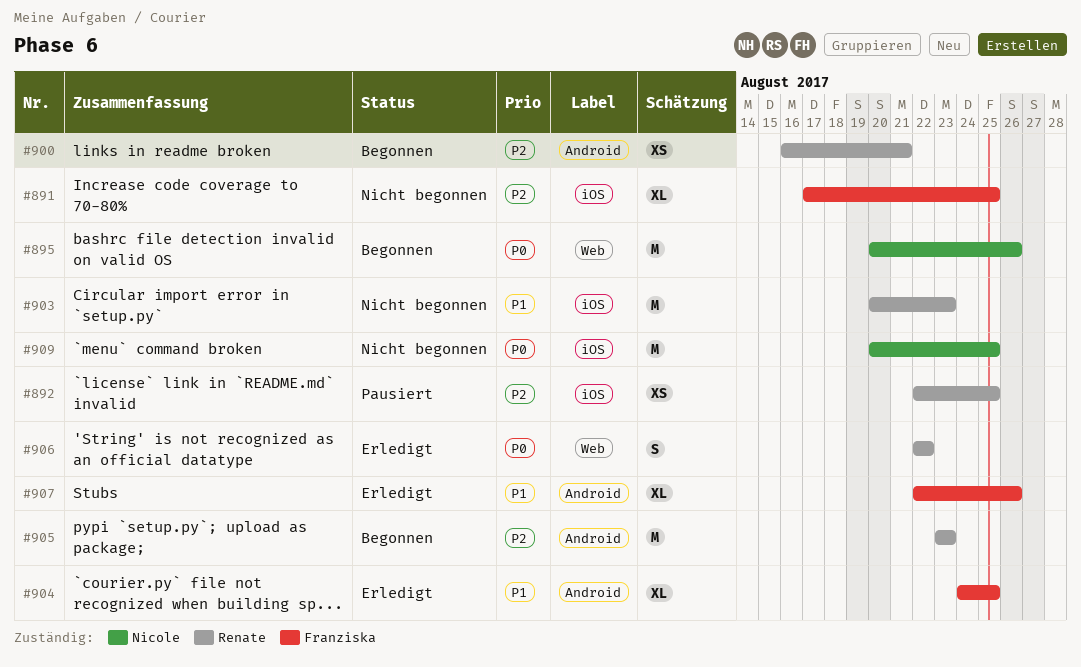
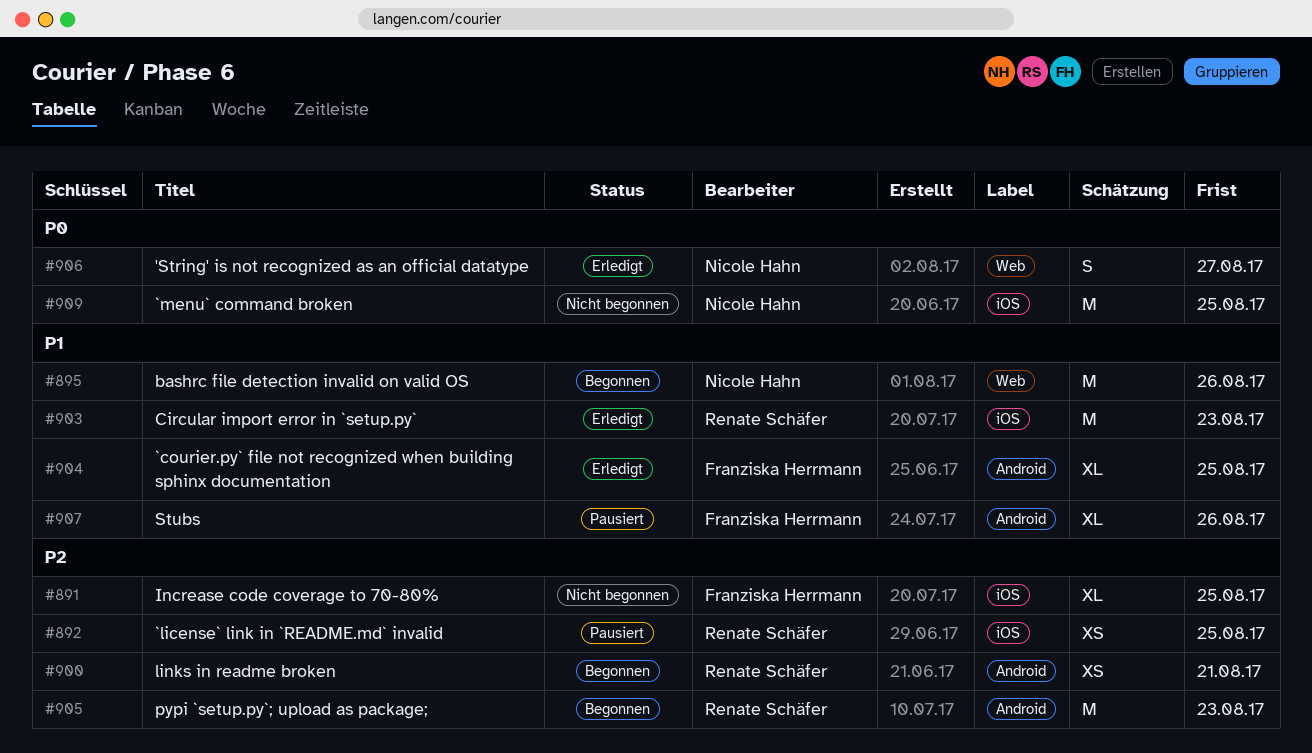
#895, priority: P0 -> P1
#903, status: Nicht begonnen -> Erledigt
#906, owner: Renate Schäfer -> Nicole Hahn
#906, due: Aug 22 -> Aug 27
#907, status: Erledigt -> Pausiert

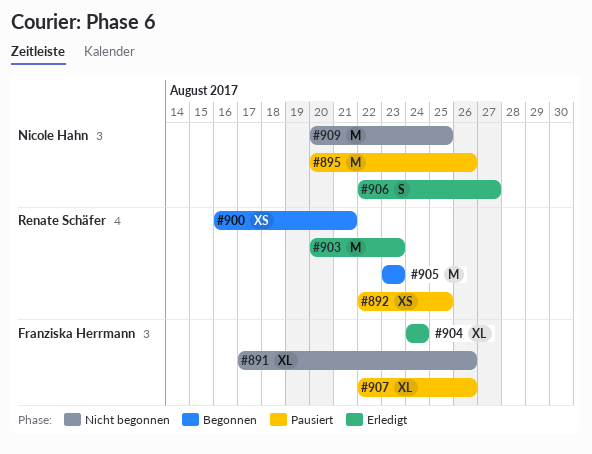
#891, due: Aug 25 -> Aug 26
#895, status: Begonnen -> Pausiert
#904, due: Aug 25 -> Aug 24

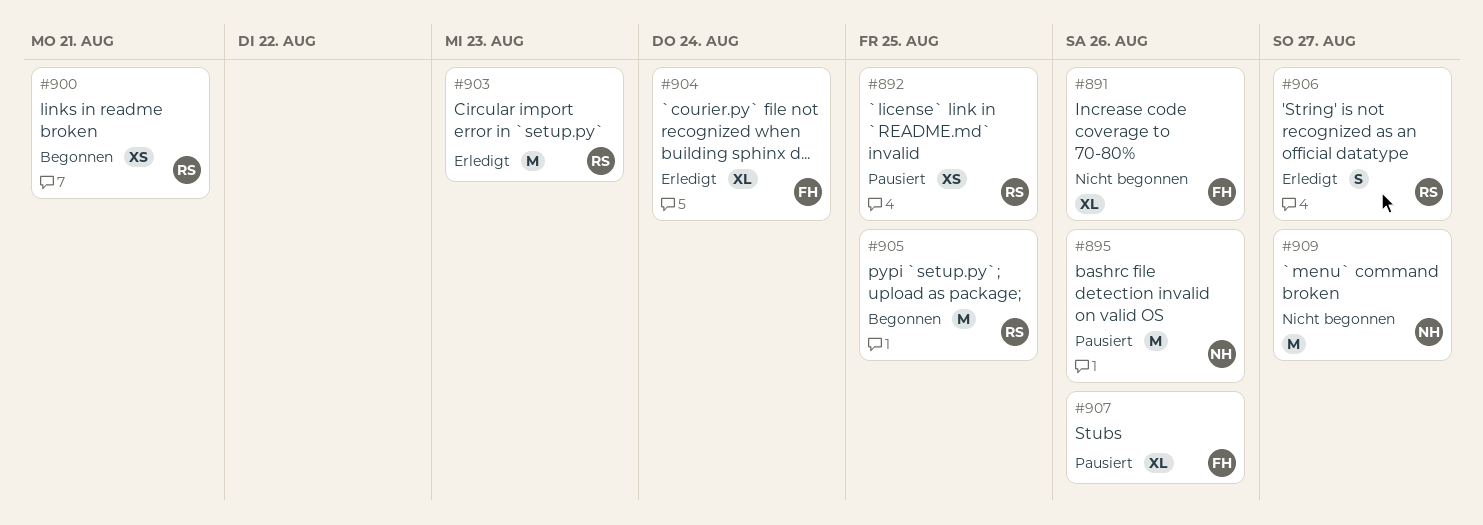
#905, due: Aug 23 -> Aug 25
#906, owner: Nicole Hahn -> Renate Schäfer
#909, due: Aug 25 -> Aug 27

